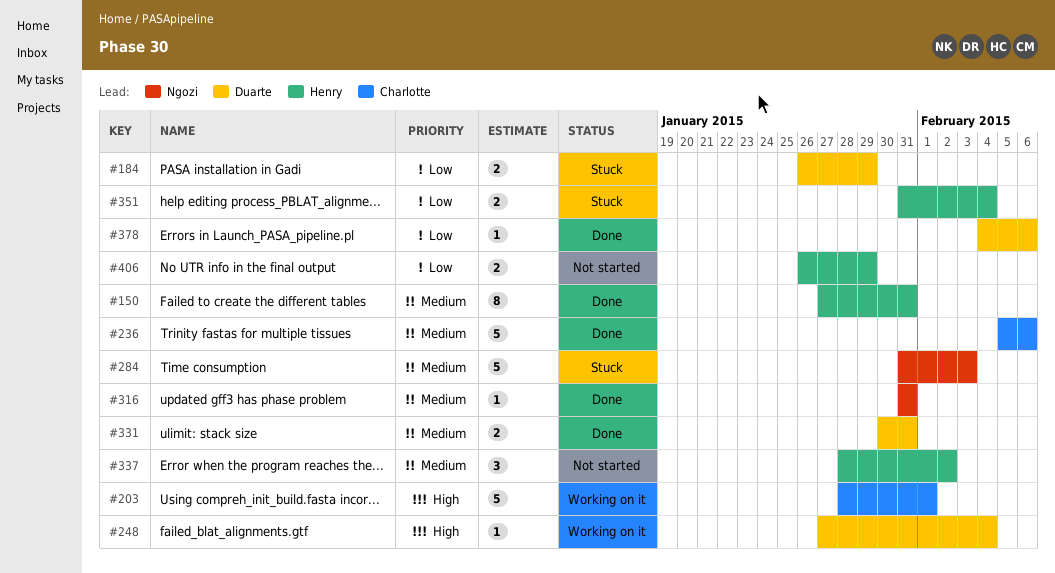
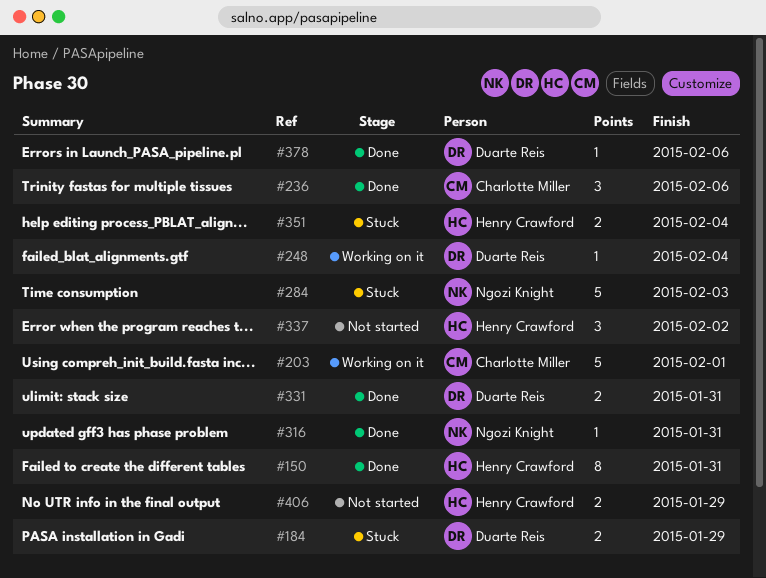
#236, estimate: 5 -> 3

